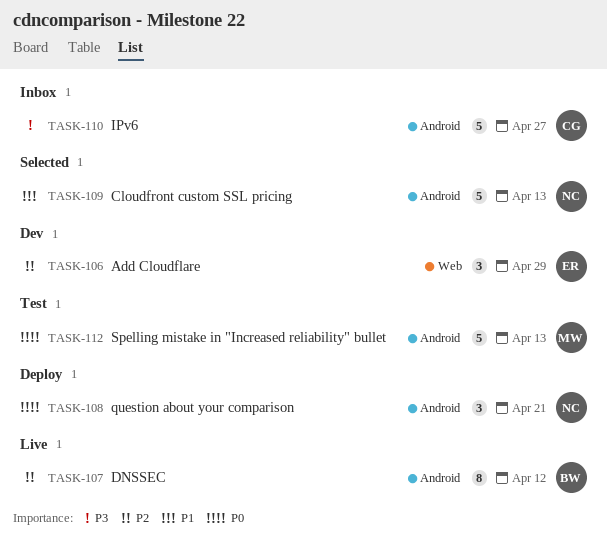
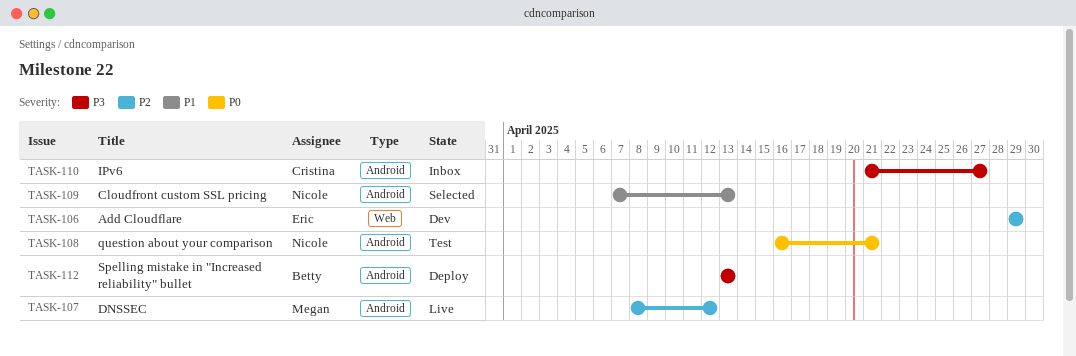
TASK-107, owner: Betty -> Megan
TASK-108, status: Deploy -> Test
TASK-112, status: Test -> Deploy
TASK-112, owner: Megan -> Betty
TASK-112, priority: P0 -> P3

